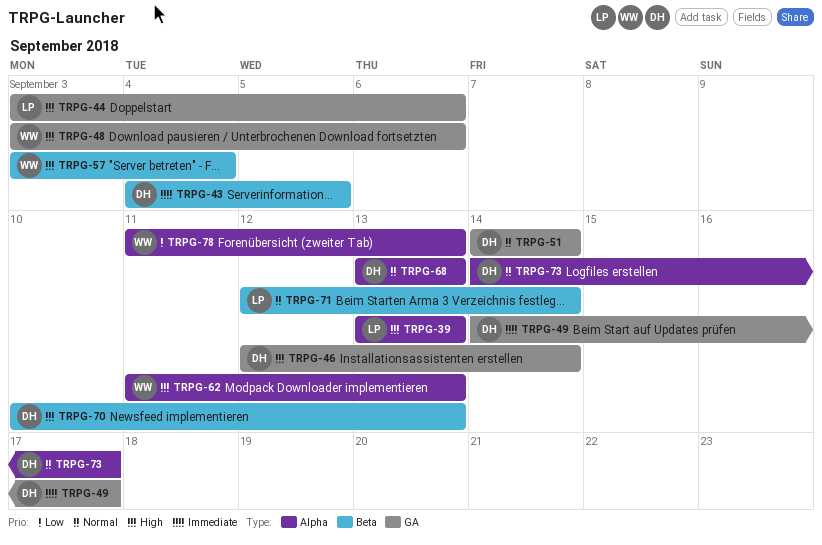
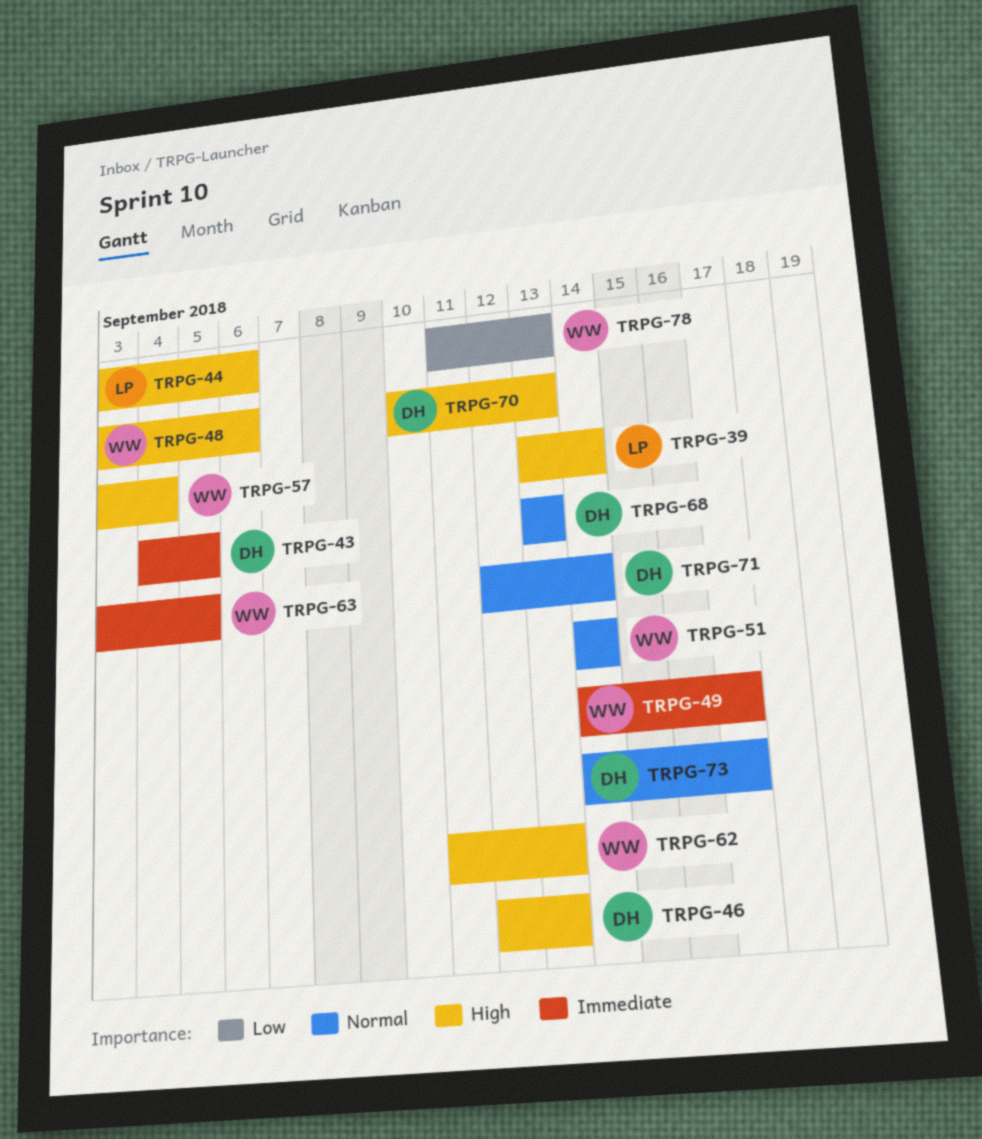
TRPG-39, due: Sep 13 -> Sep 14
TRPG-46, due: Sep 14 -> Sep 13
TRPG-49, owner: DH -> WW
TRPG-51, owner: DH -> WW
TRPG-63: none -> present
TRPG-71, owner: LP -> DH

